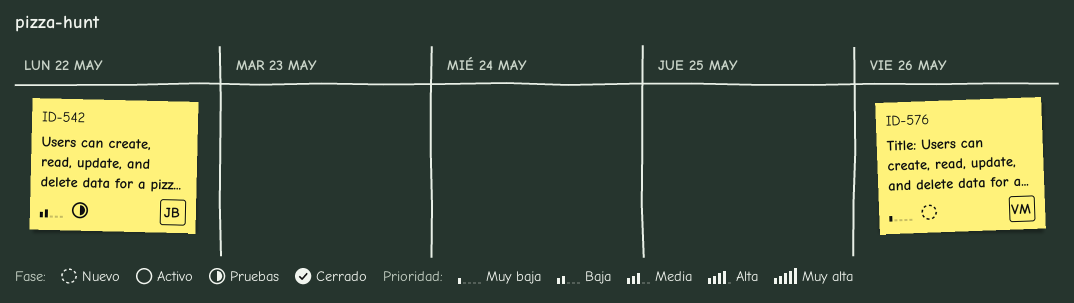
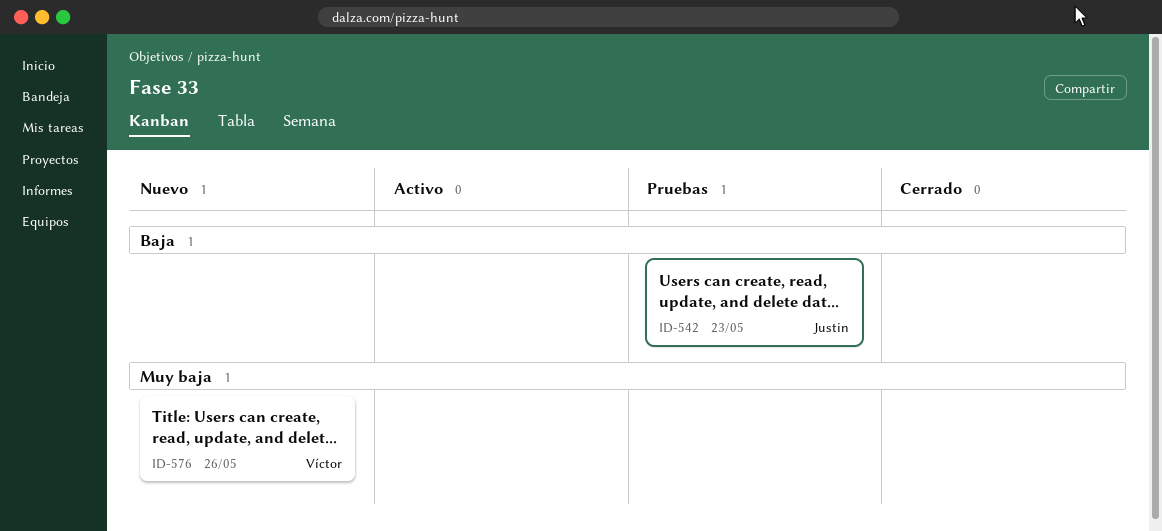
ID-542, due: May 22 -> May 23

